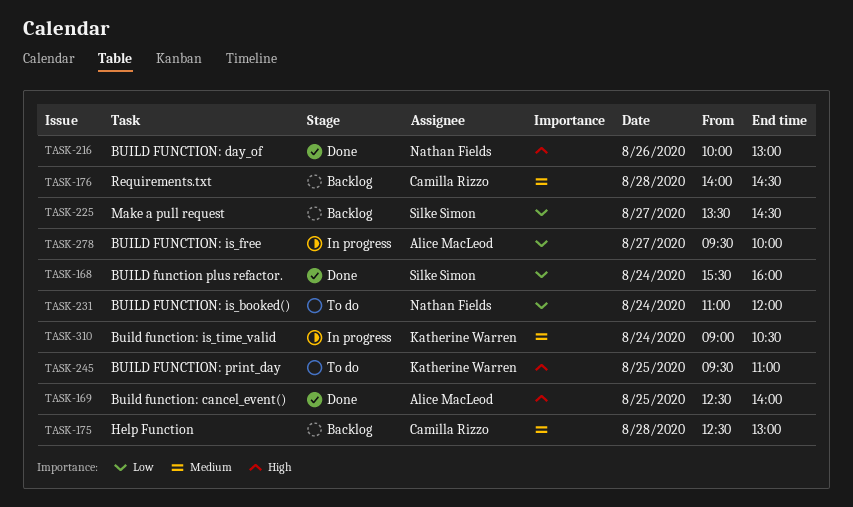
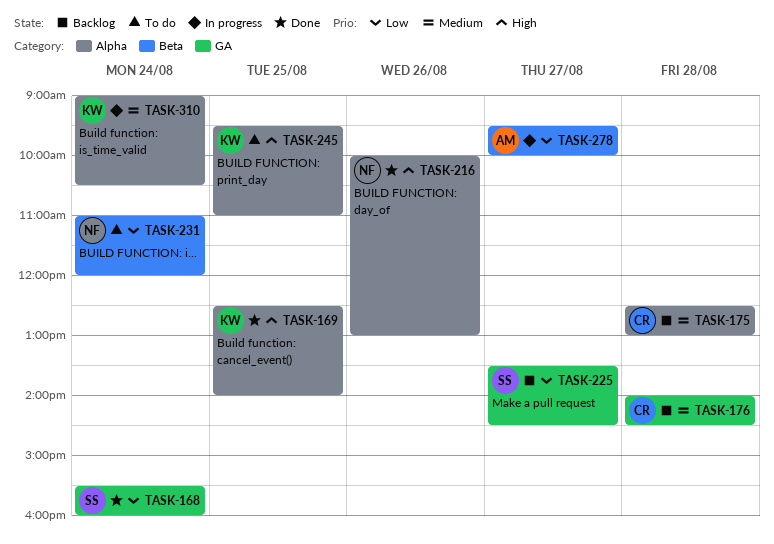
TASK-169, owner: Alice MacLeod -> Katherine Warren

